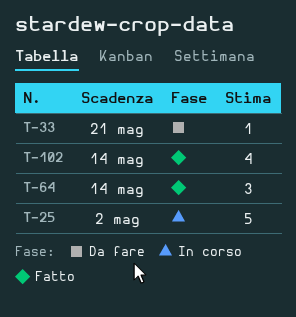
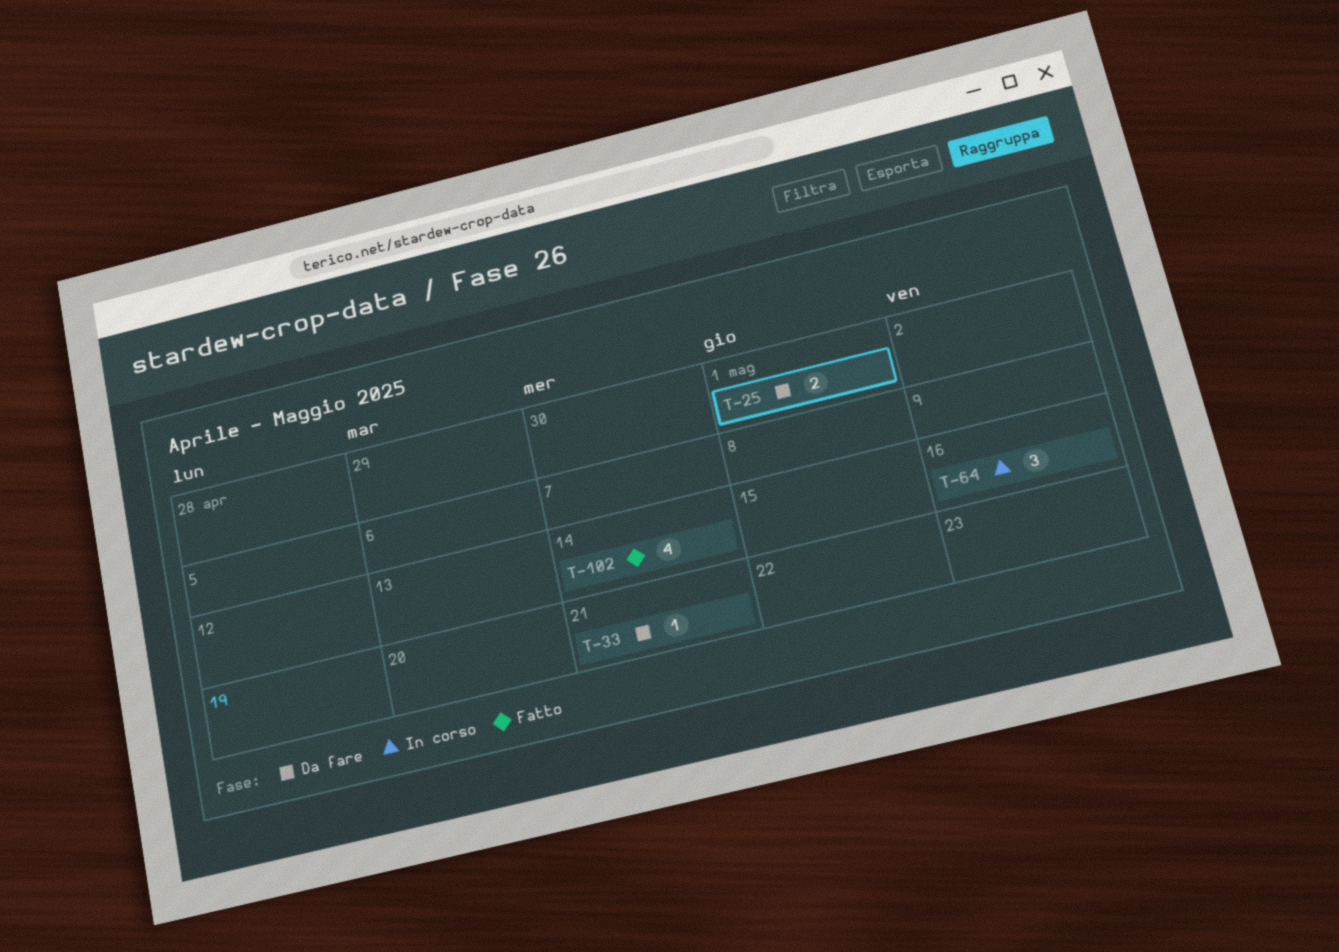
T-25, status: In corso -> Da fare
T-25, estimate: 5 -> 2
T-25, due: May 2 -> May 1
T-64, status: Fatto -> In corso
T-64, due: May 14 -> May 16

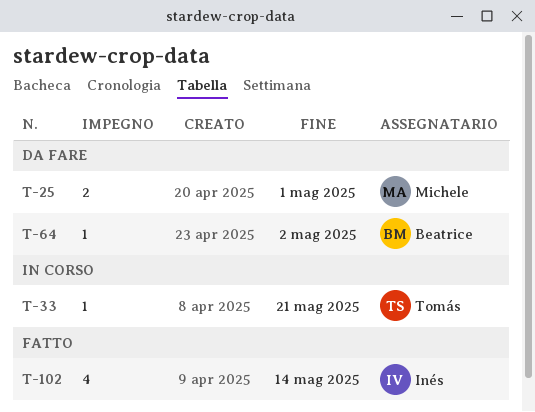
T-33, status: Da fare -> In corso
T-64, status: In corso -> Da fare
T-64, estimate: 3 -> 1
T-64, due: May 16 -> May 2

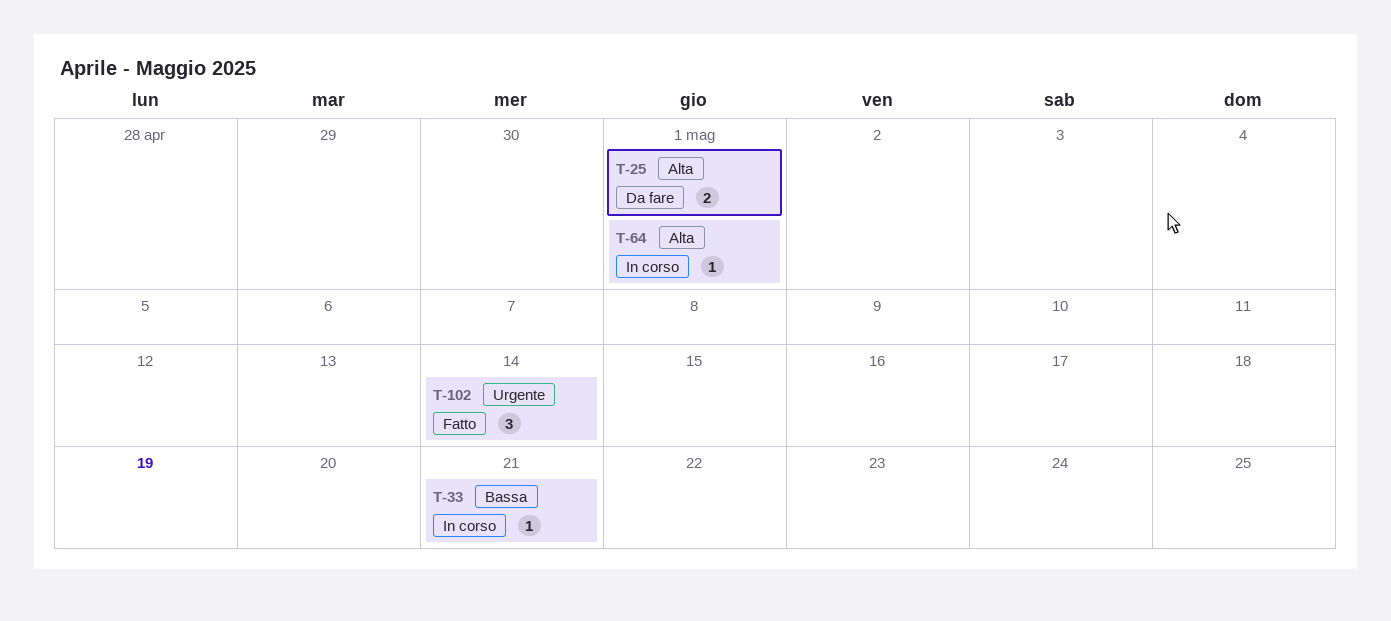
T-64, status: Da fare -> In corso
T-64, due: May 2 -> May 1
T-102, estimate: 4 -> 3

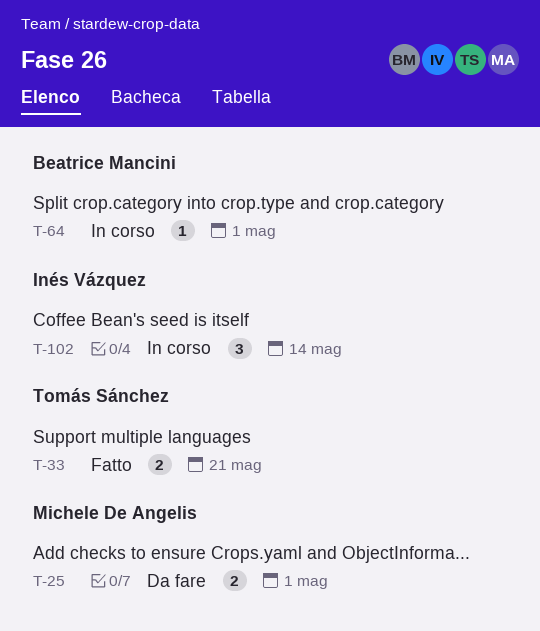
T-33, status: In corso -> Fatto
T-33, estimate: 1 -> 2
T-102, status: Fatto -> In corso

